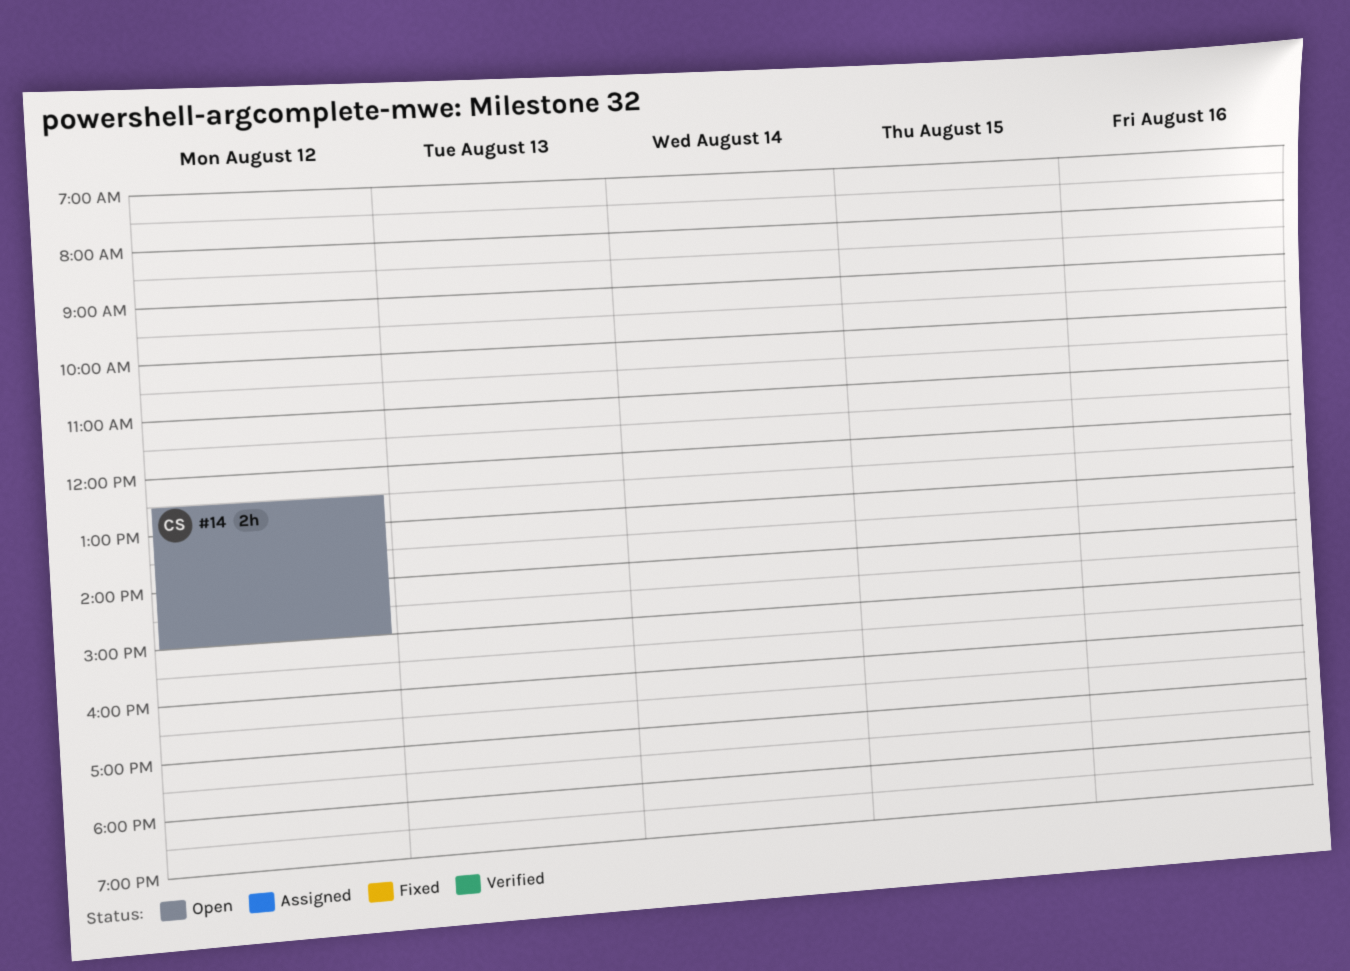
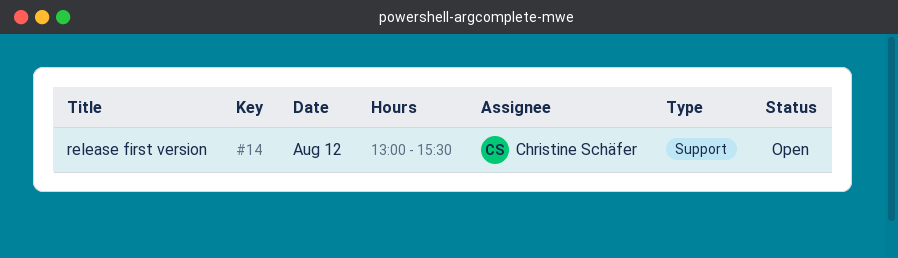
#14, begins: 12:30 -> 13:00
#14, ends: 15:00 -> 15:30

